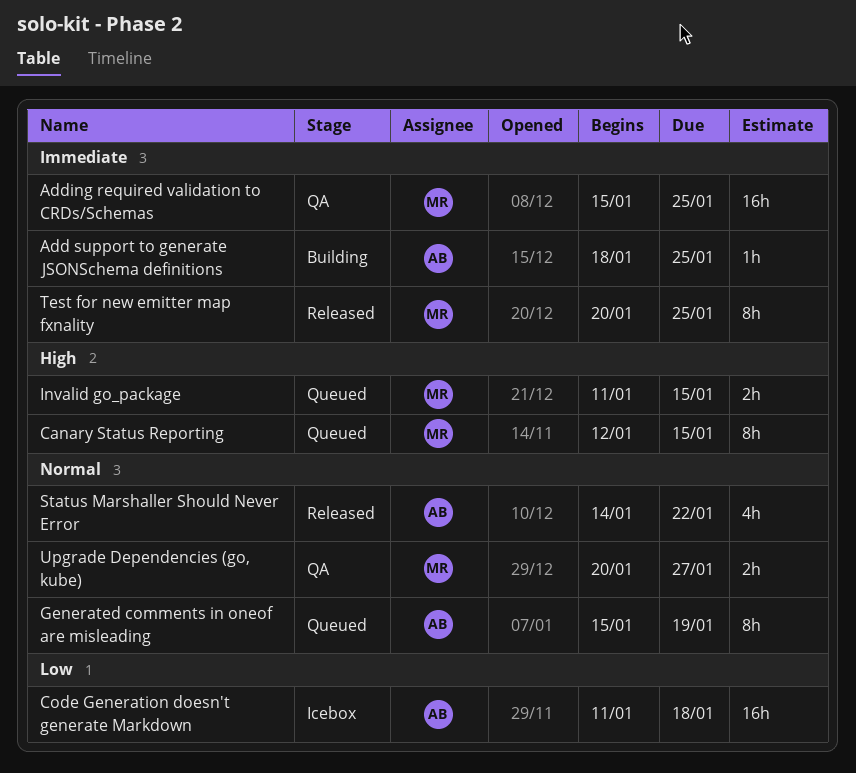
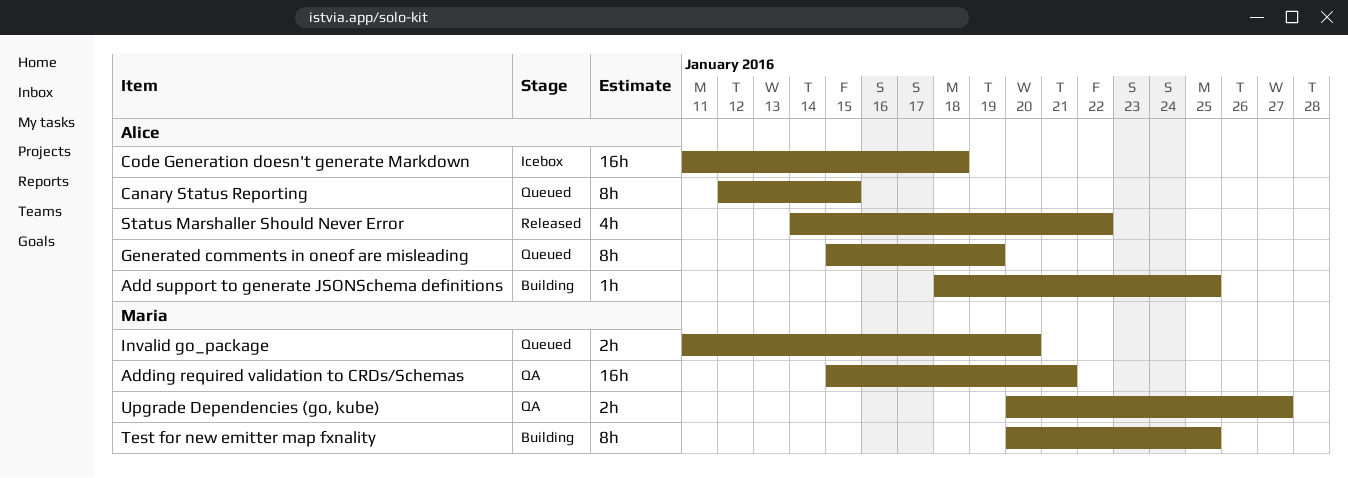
Adding required validation to CRDs/Schemas, due: Jan 25 -> Jan 21
Canary Status Reporting, owner: Maria -> Alice
Invalid go_package, due: Jan 15 -> Jan 20
Test for new emitter map fxnality, status: Released -> Building

